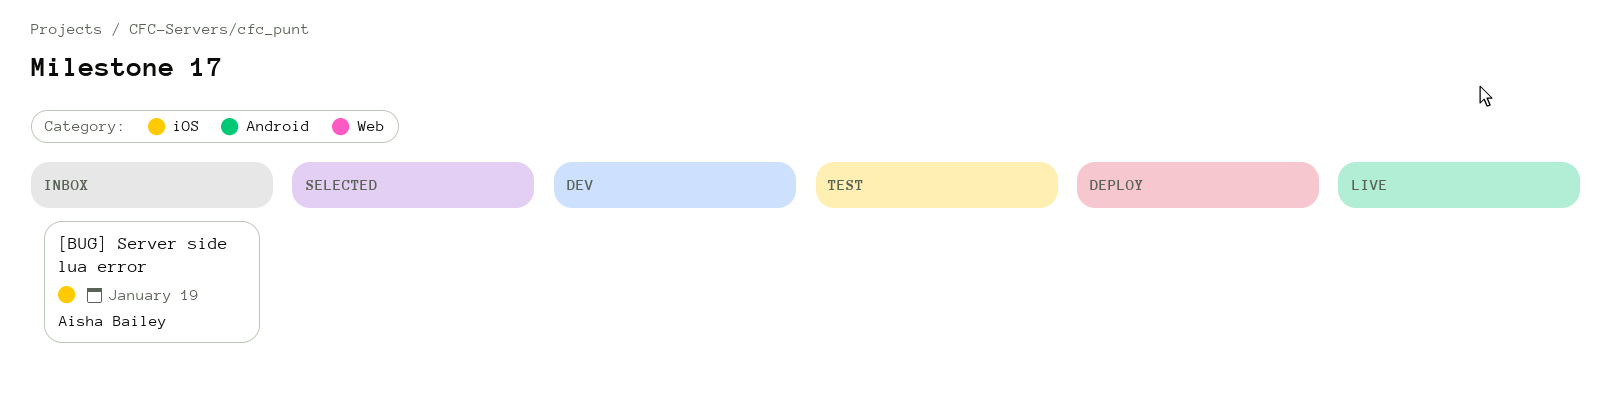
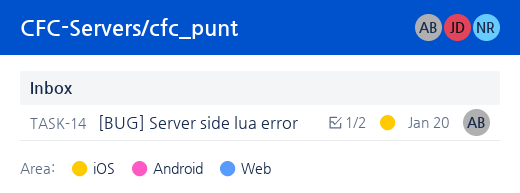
[BUG] Server side lua error, due: Jan 19 -> Jan 20

